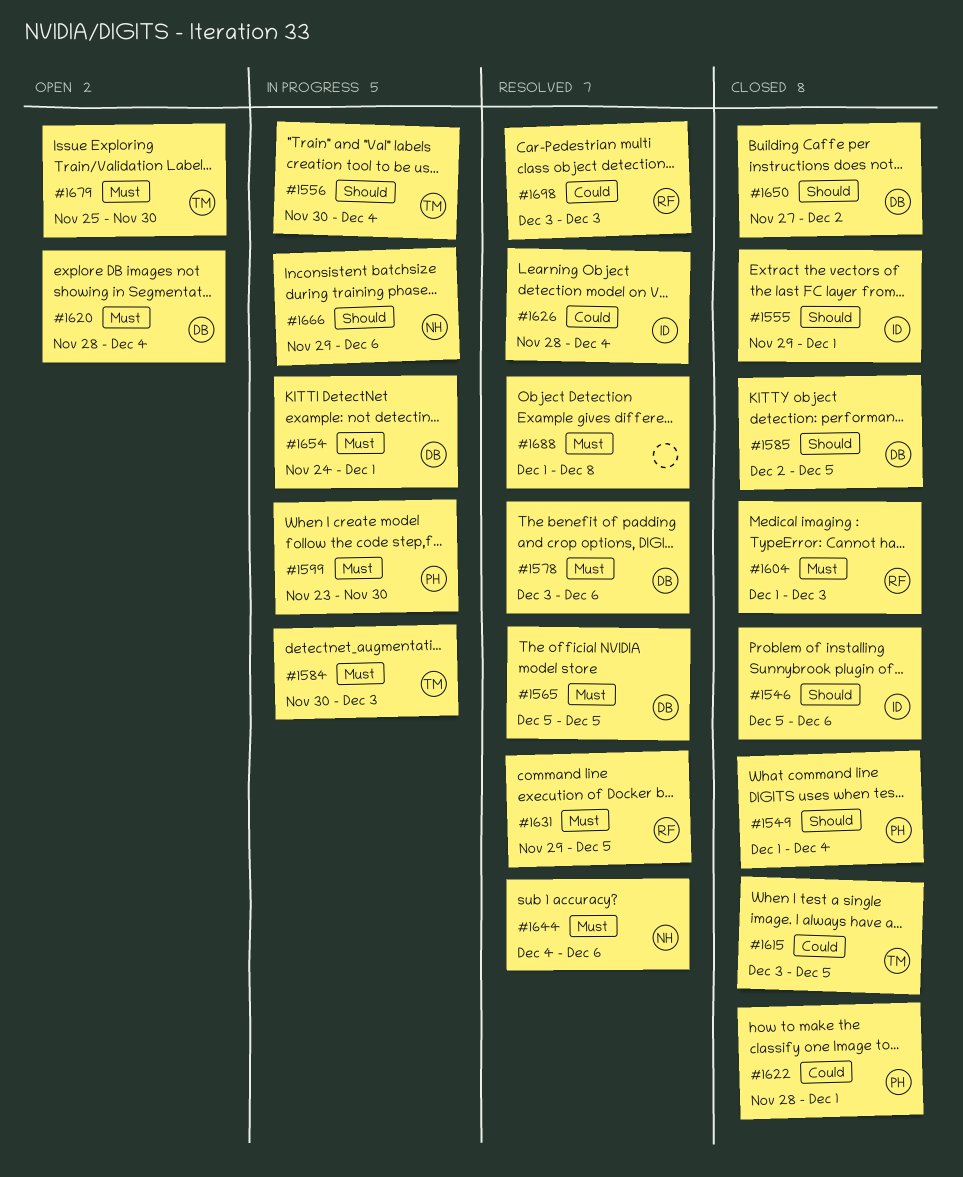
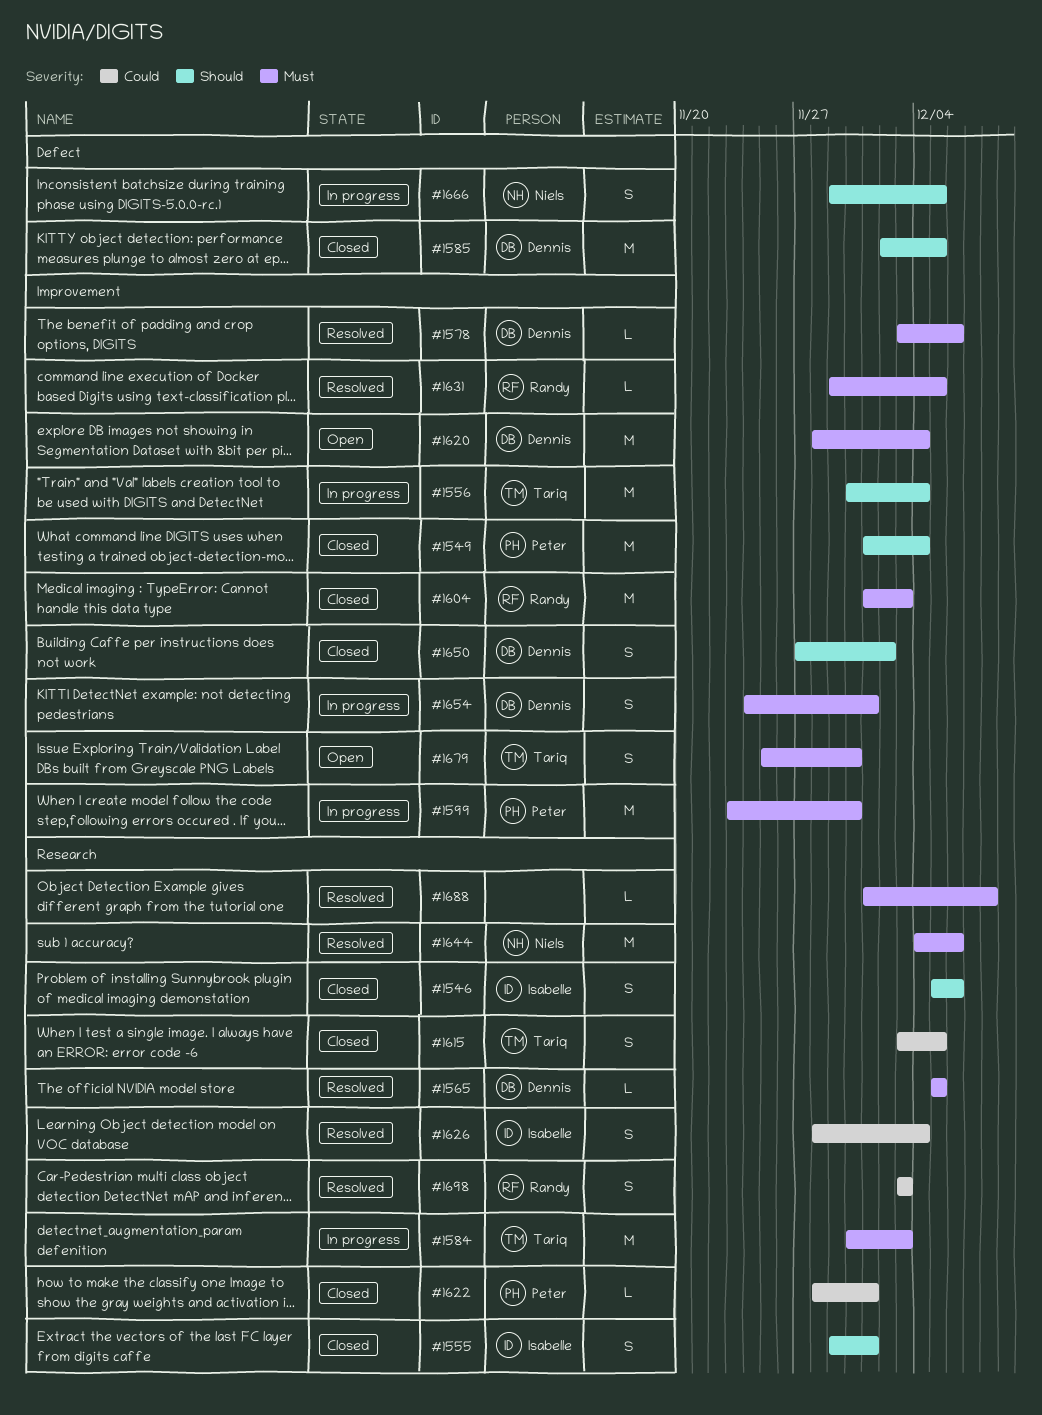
#1666, due: Dec 6 -> Dec 5

